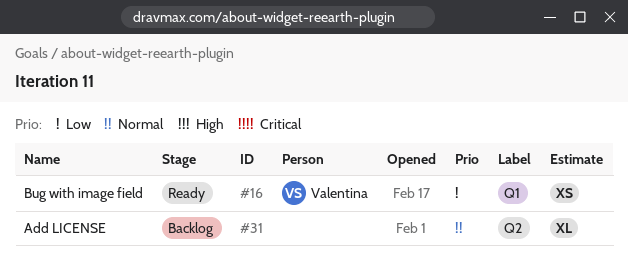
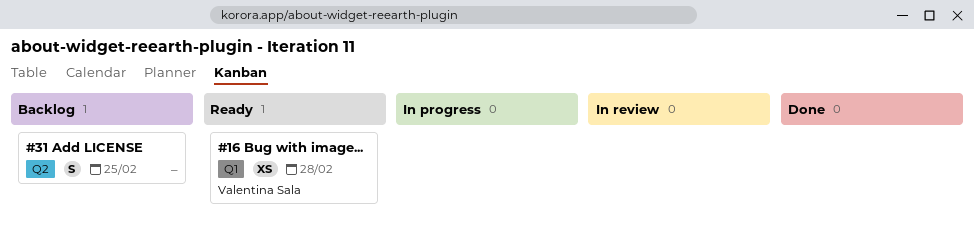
#31, estimate: XL -> S

